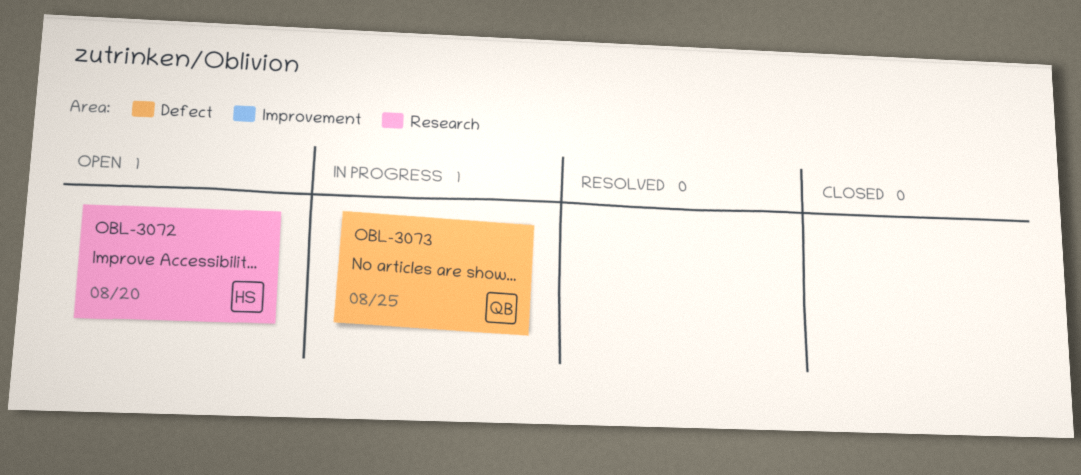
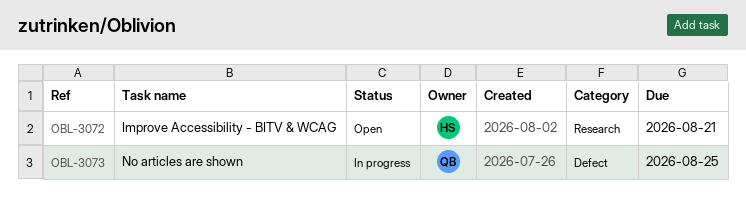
OBL-3072, due: Aug 20 -> Aug 21

